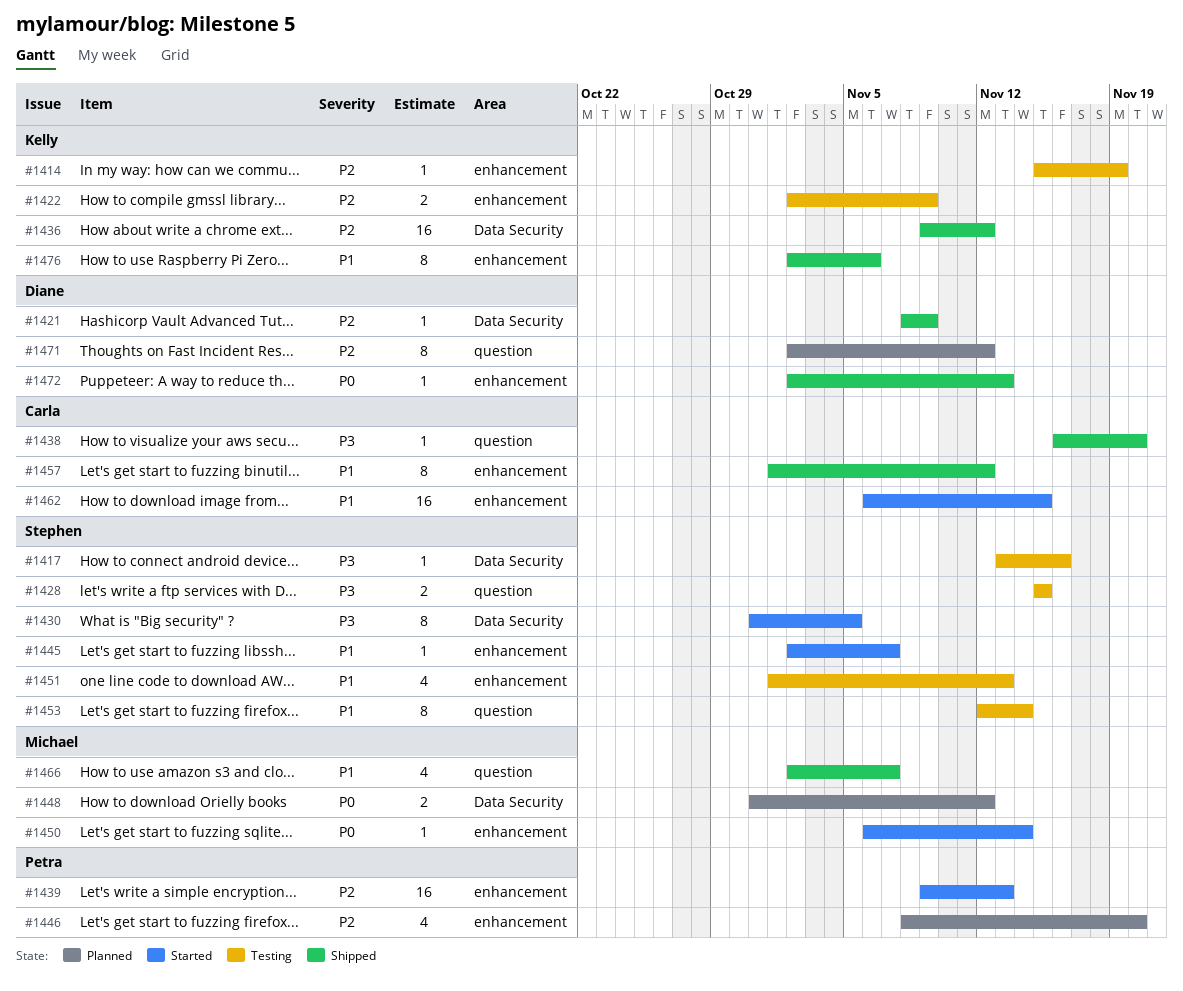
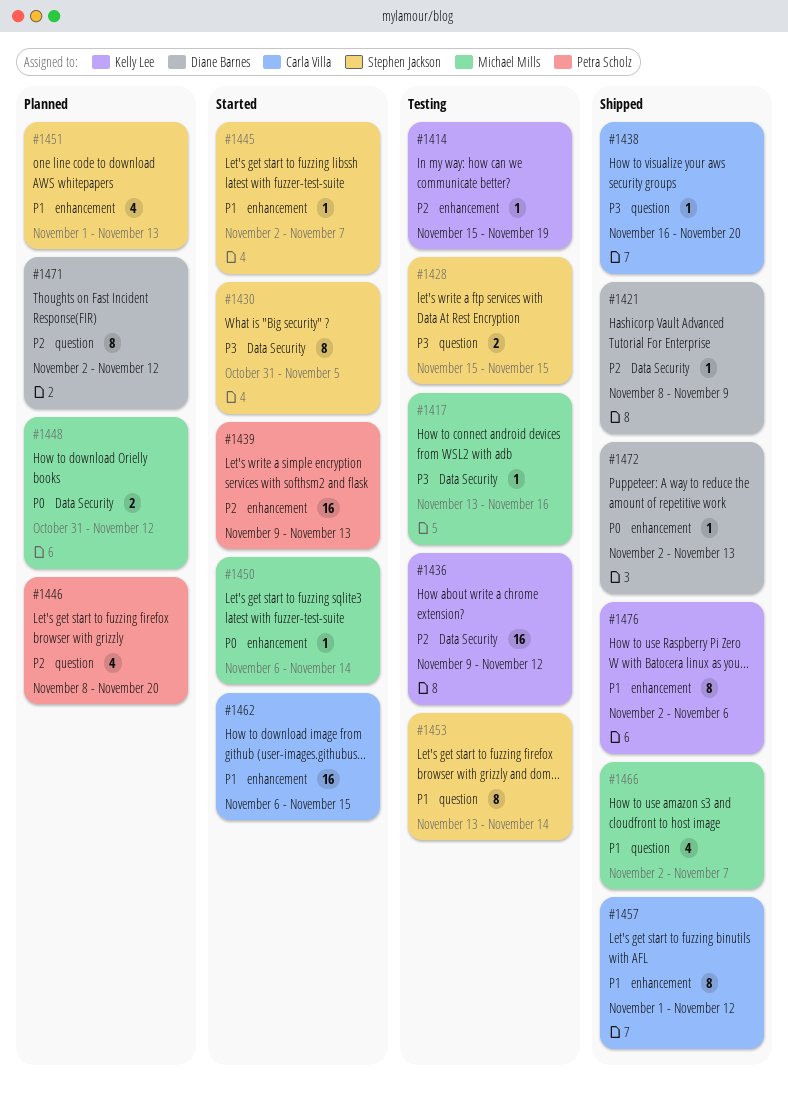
#1417, owner: Stephen Jackson -> Michael Mills
#1422: present -> none
#1436, status: Shipped -> Testing
#1446, label: enhancement -> question
#1451, status: Testing -> Planned
#1453, start: Nov 12 -> Nov 13

